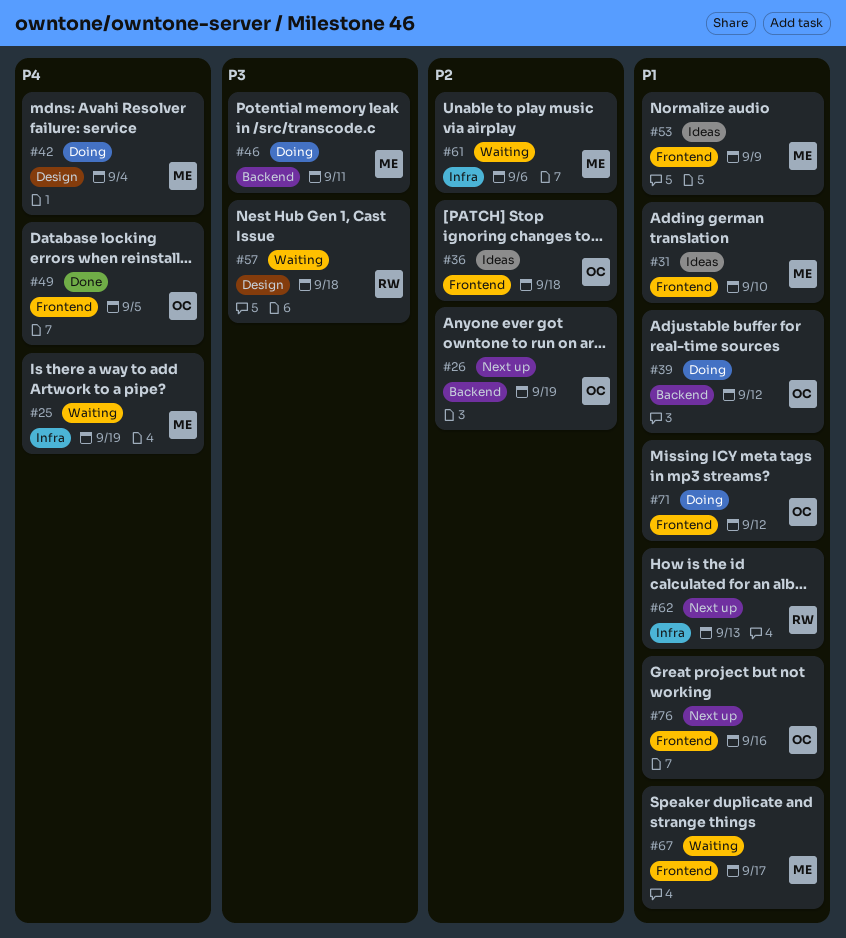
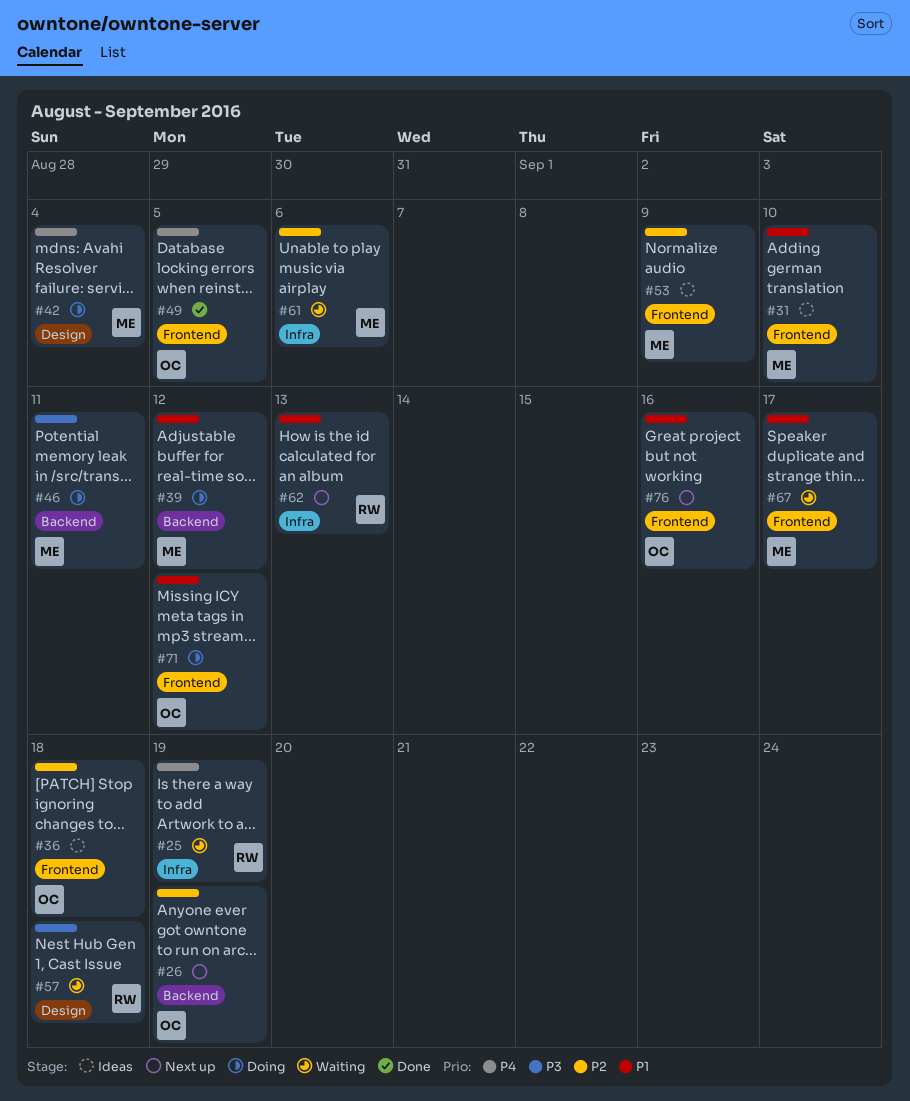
#25, owner: ME -> RW
#39, owner: OC -> ME
#53, priority: P1 -> P2

